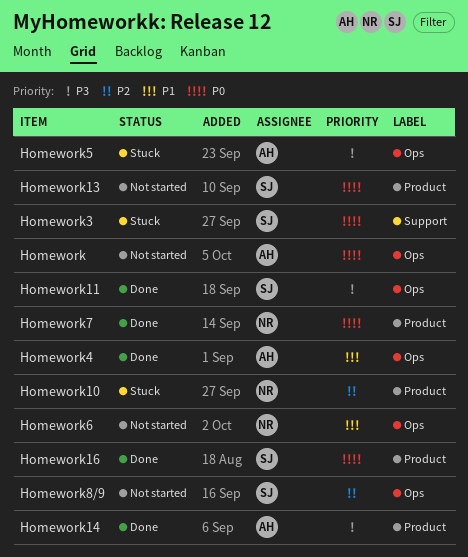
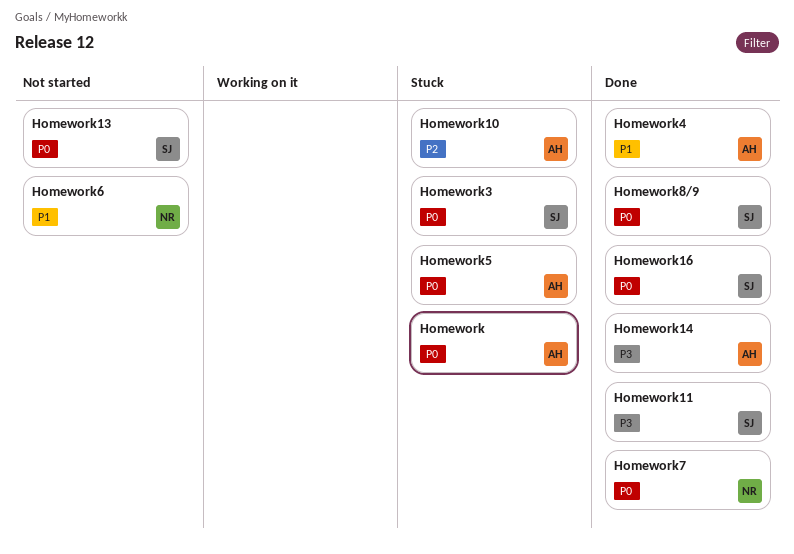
Homework, status: Not started -> Stuck
Homework10, owner: NR -> AH
Homework5, priority: P3 -> P0
Homework8/9, status: Not started -> Done
Homework8/9, priority: P2 -> P0

